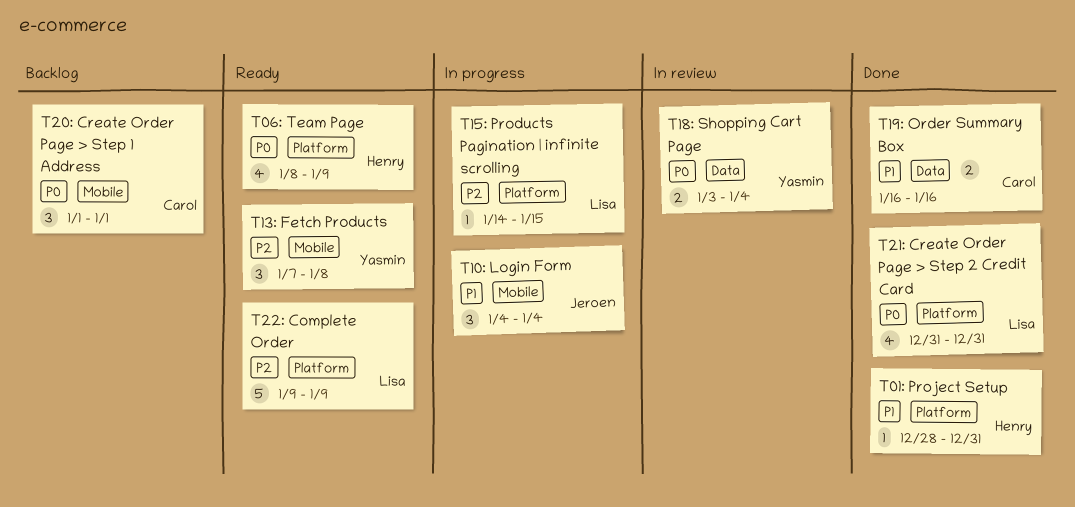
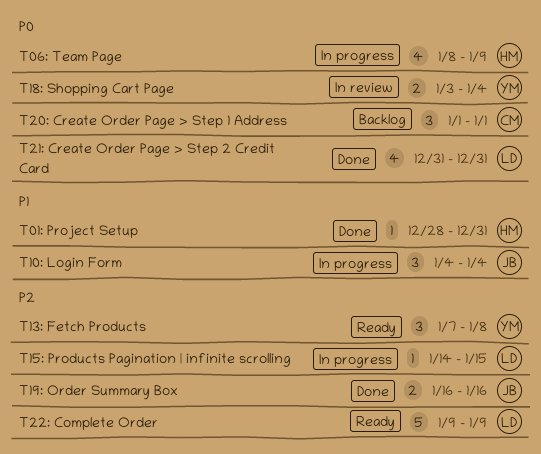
T06: Team Page, status: Ready -> In progress
T19: Order Summary Box, owner: Carol -> Jeroen
T19: Order Summary Box, priority: P1 -> P2

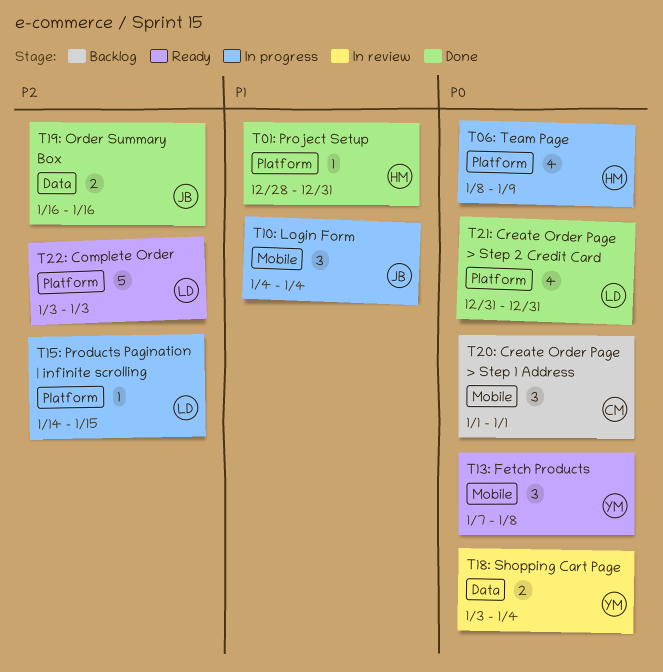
T13: Fetch Products, priority: P2 -> P0
T22: Complete Order, start: Jan 9 -> Jan 3
T22: Complete Order, due: Jan 9 -> Jan 3

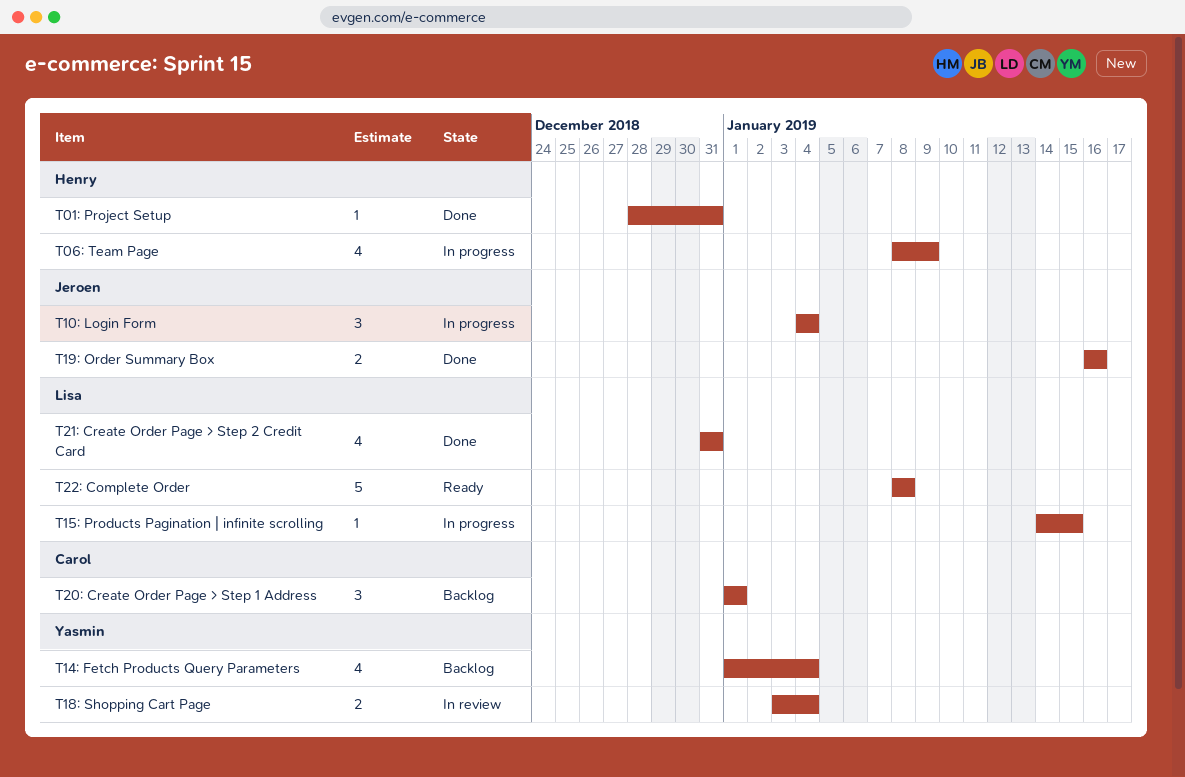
T13: Fetch Products: present -> none
T14: Fetch Products Query Parameters: none -> present
T22: Complete Order, start: Jan 3 -> Jan 8
T22: Complete Order, due: Jan 3 -> Jan 8

